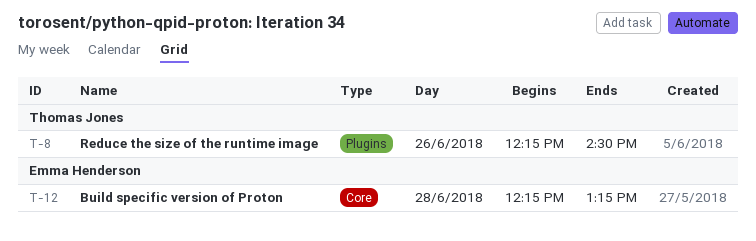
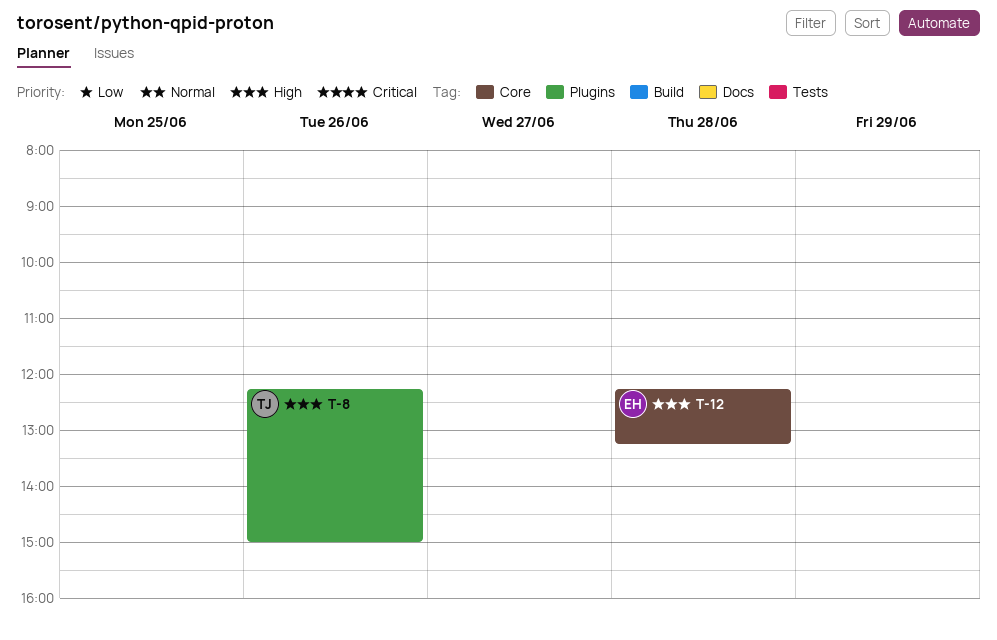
T-8, ends: 14:30 -> 15:00

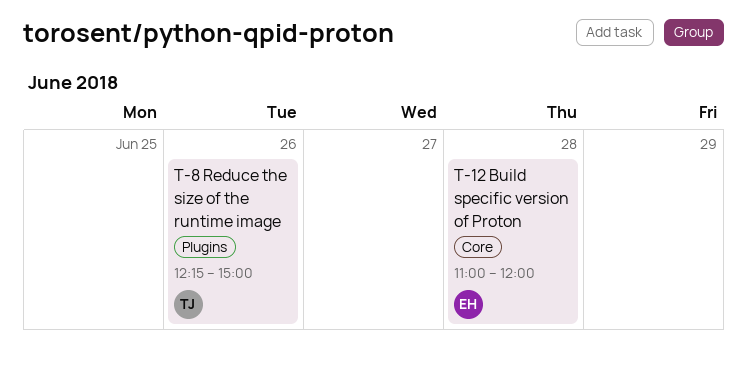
T-12, begins: 12:15 -> 11:00
T-12, ends: 13:15 -> 12:00

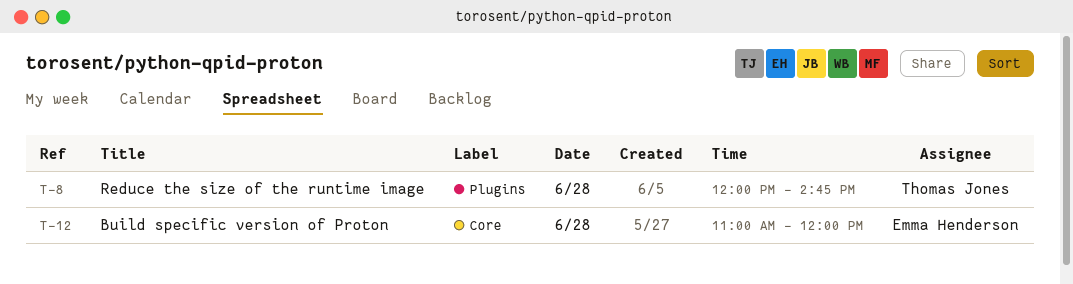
T-8, day: Jun 26 -> Jun 28
T-8, begins: 12:15 -> 12:00
T-8, ends: 15:00 -> 14:45

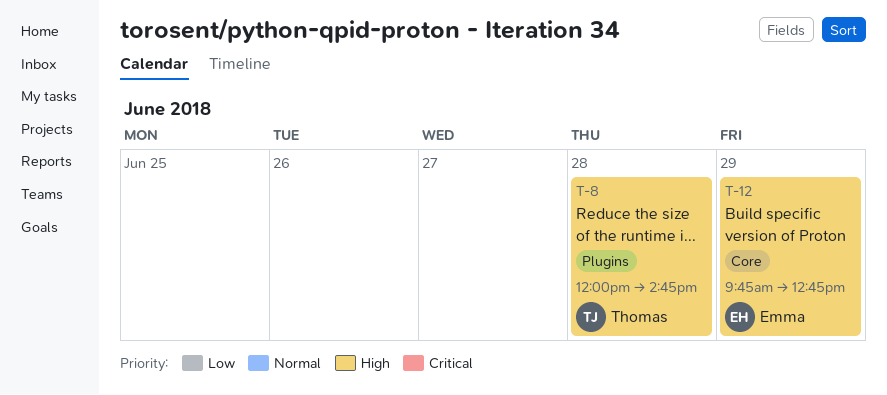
T-12, day: Jun 28 -> Jun 29
T-12, begins: 11:00 -> 09:45
T-12, ends: 12:00 -> 12:45

